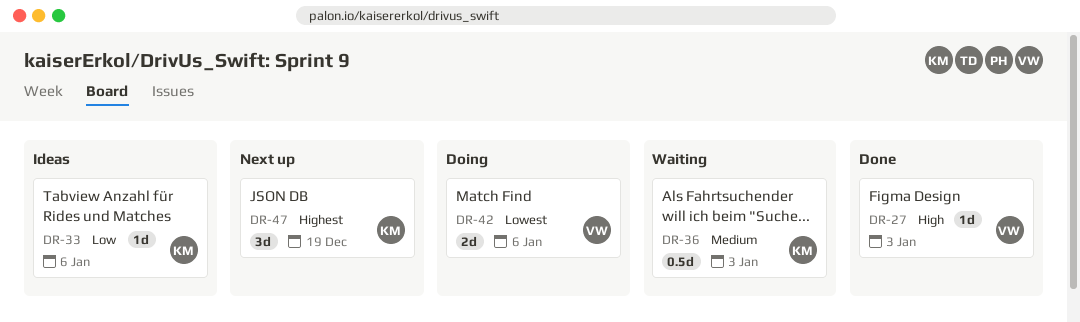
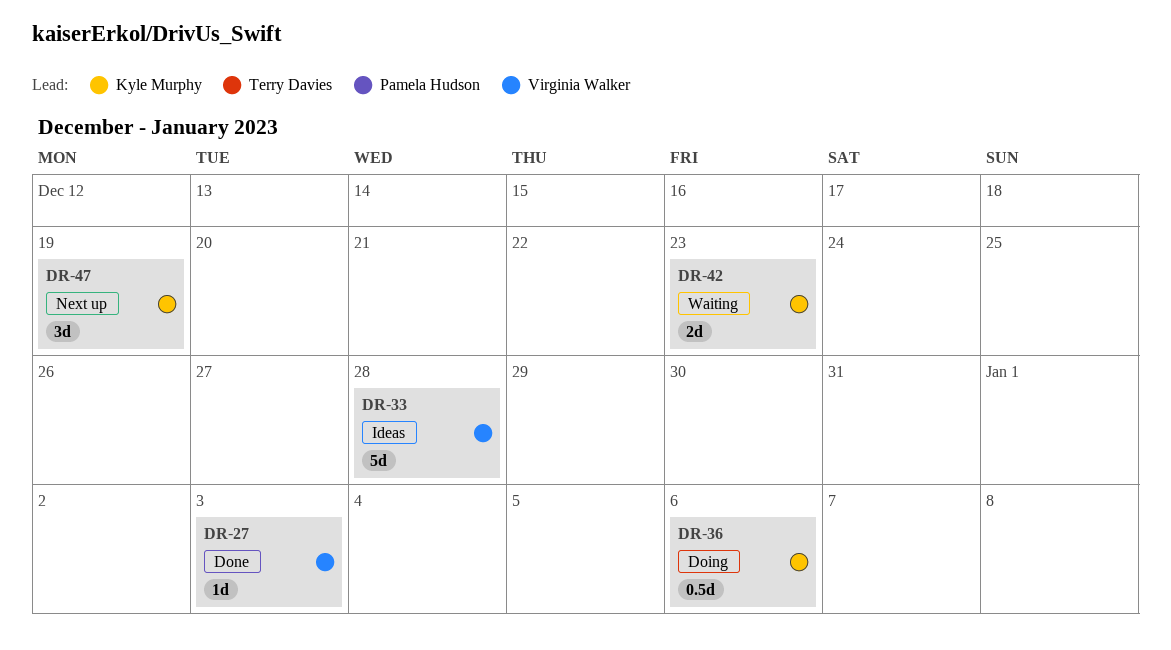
DR-33, owner: Kyle Murphy -> Virginia Walker
DR-33, estimate: 1d -> 5d
DR-33, due: Jan 6 -> Dec 28
DR-36, status: Waiting -> Doing
DR-36, due: Jan 3 -> Jan 6
DR-42, status: Doing -> Waiting
DR-42, owner: Virginia Walker -> Kyle Murphy
DR-42, due: Jan 6 -> Dec 23

